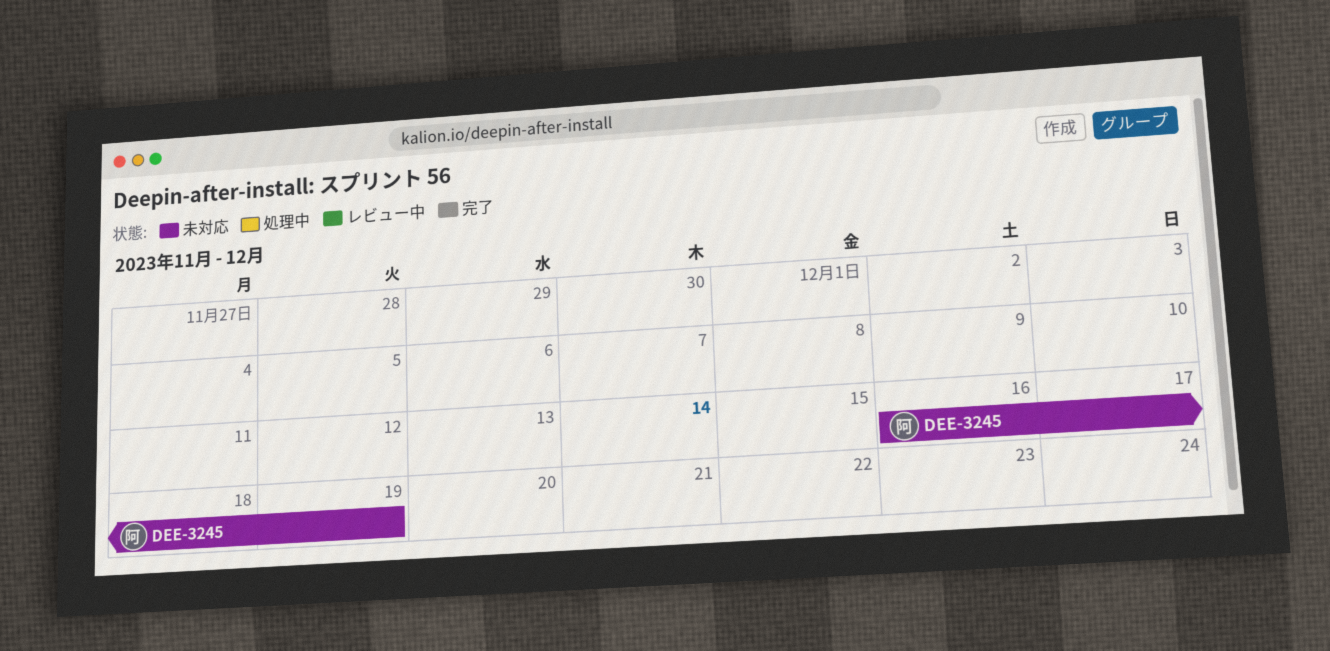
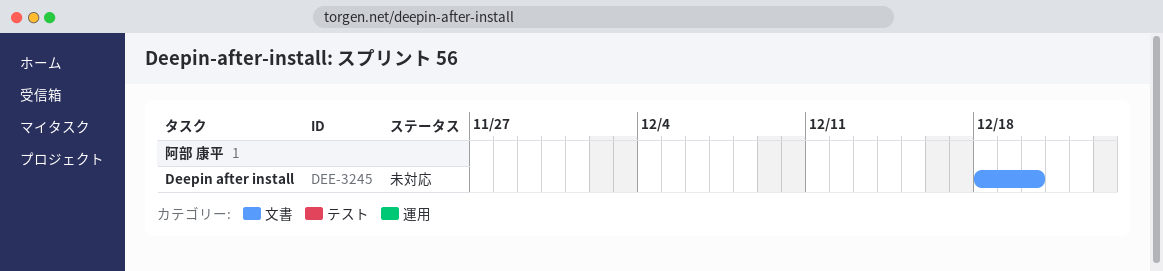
DEE-3245, start: Dec 16 -> Dec 18
DEE-3245, due: Dec 19 -> Dec 20

